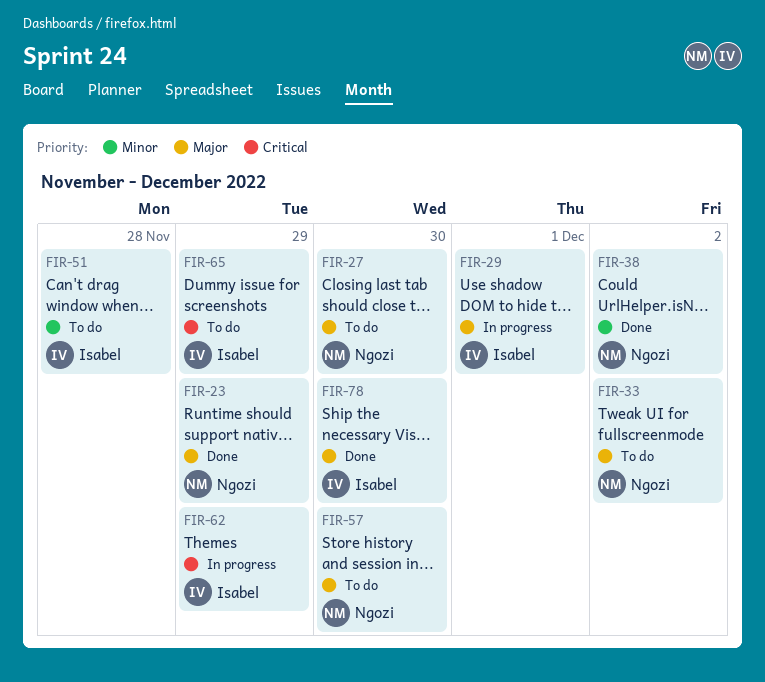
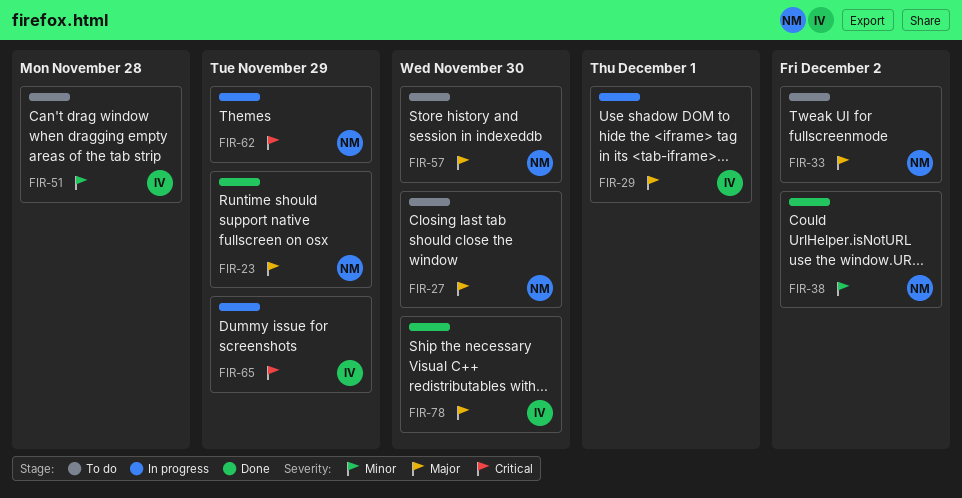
FIR-62, owner: Isabel -> Ngozi
FIR-65, status: To do -> In progress

